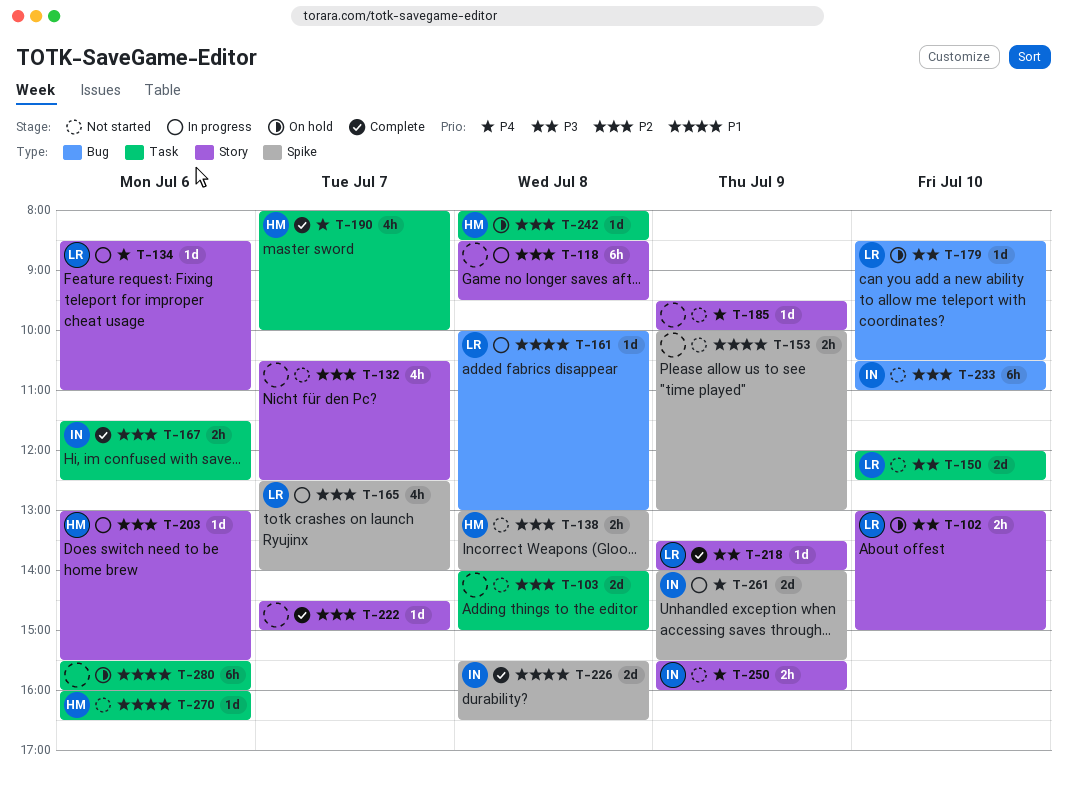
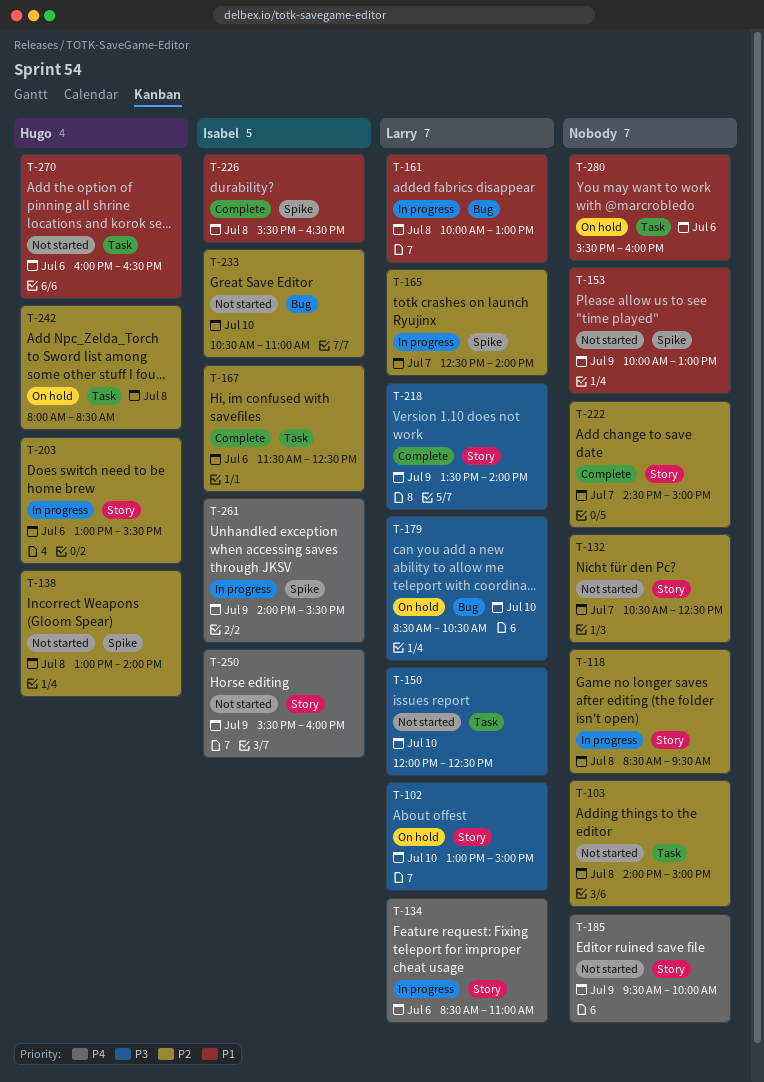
T-190: present -> none

